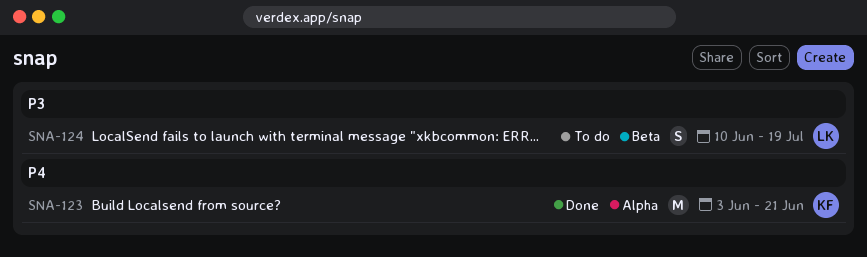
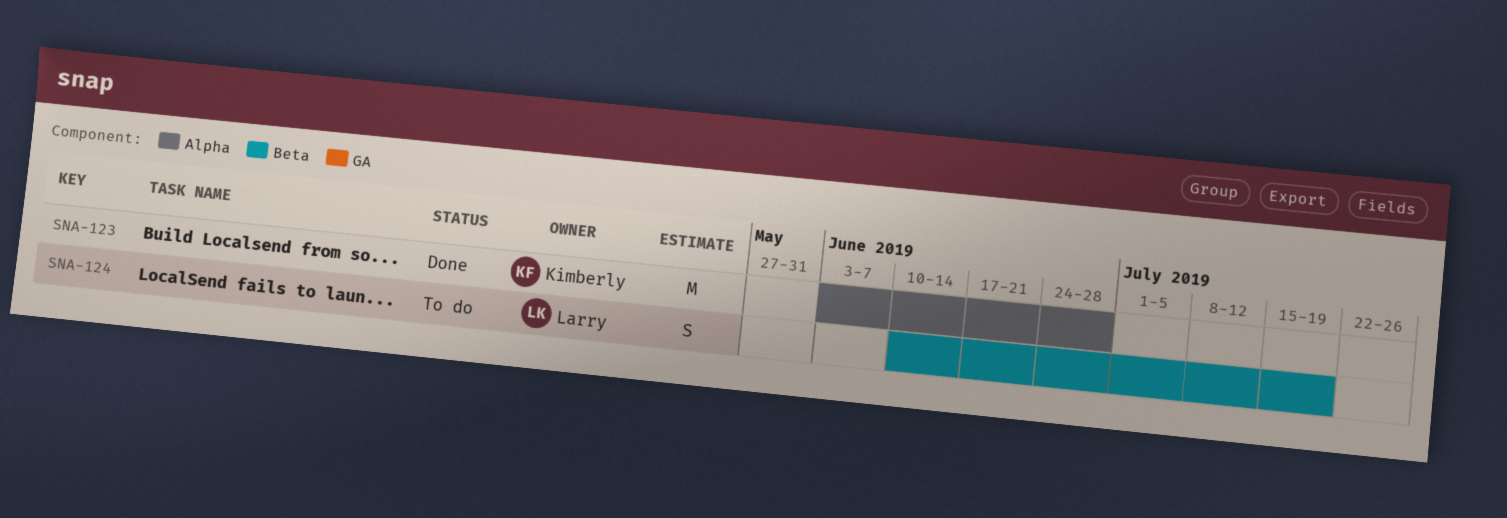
SNA-123, due: Jun 21 -> Jun 28

